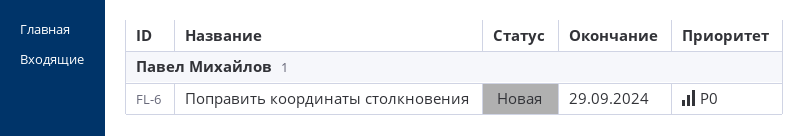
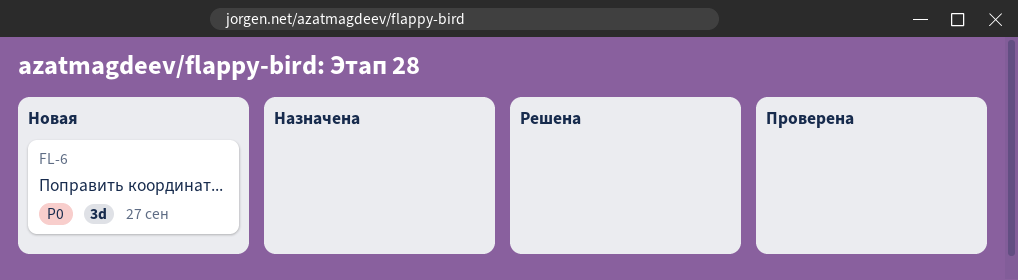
FL-6, due: Sep 29 -> Sep 27

